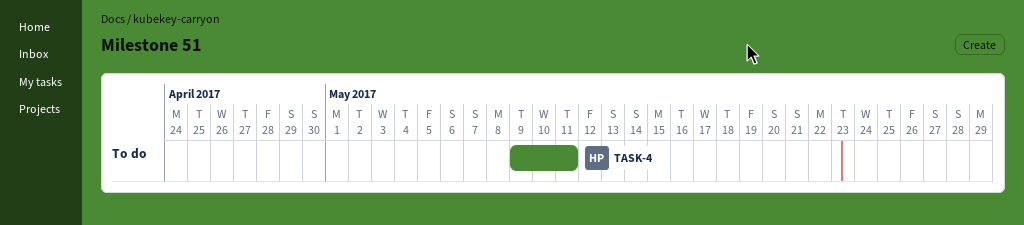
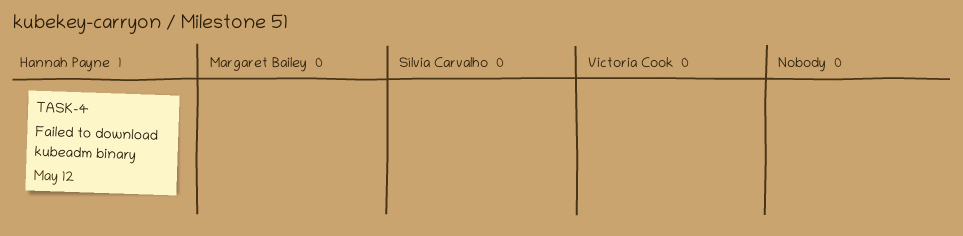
TASK-4, due: May 11 -> May 12

